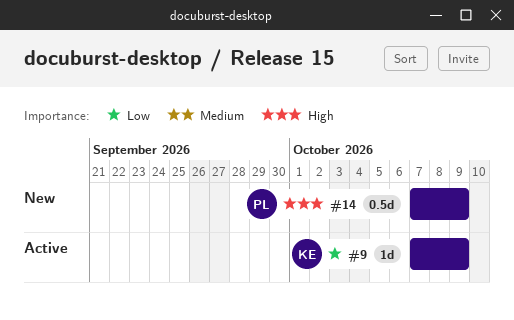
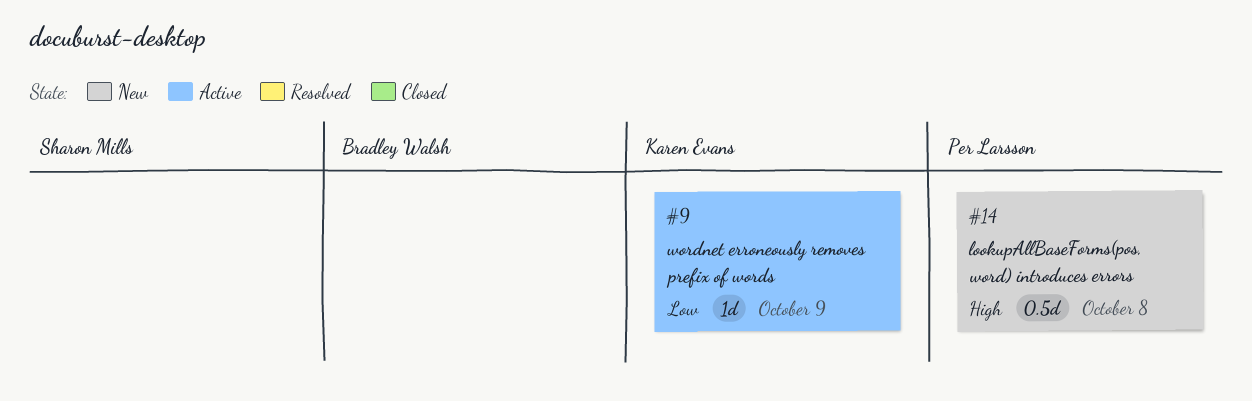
#14, due: Oct 9 -> Oct 8

